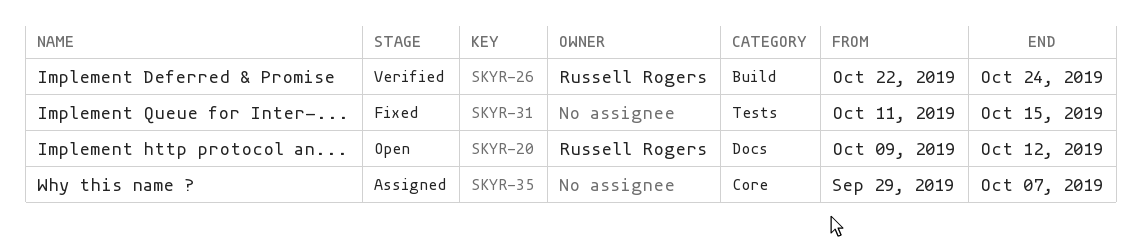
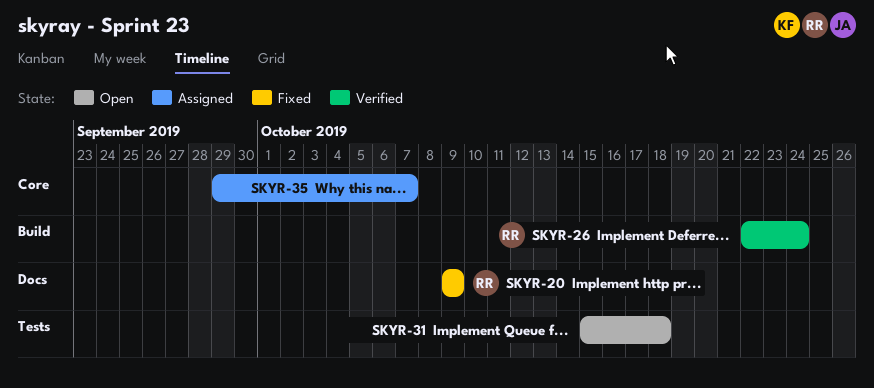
SKYR-20, status: Open -> Fixed
SKYR-20, due: Oct 12 -> Oct 9
SKYR-31, status: Fixed -> Open
SKYR-31, start: Oct 11 -> Oct 15
SKYR-31, due: Oct 15 -> Oct 18

